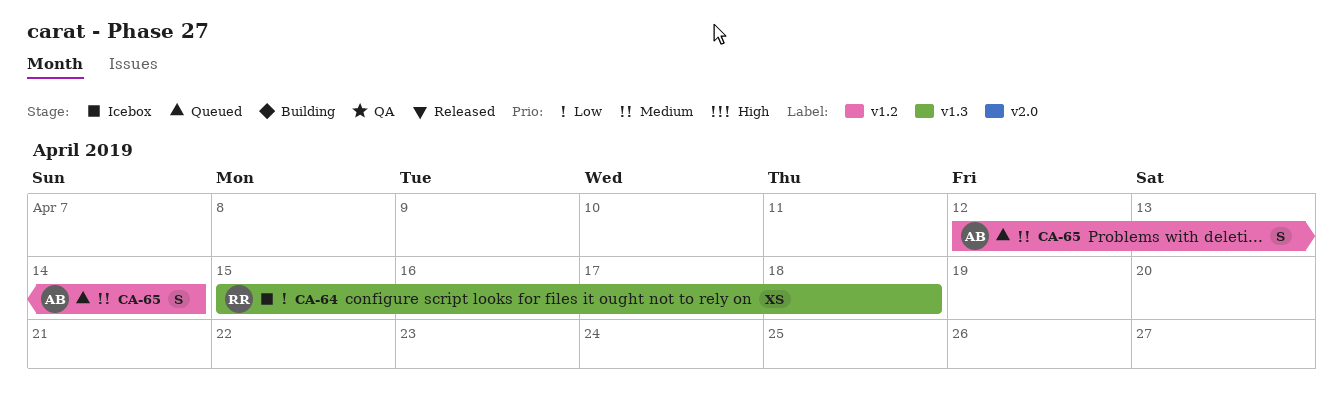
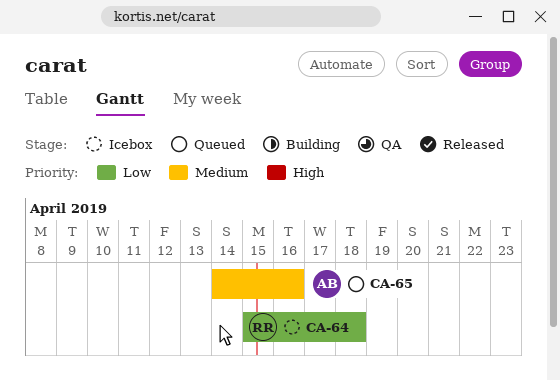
CA-65, start: Apr 12 -> Apr 14
CA-65, due: Apr 14 -> Apr 16

